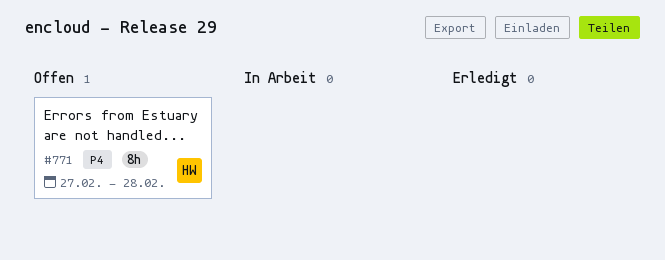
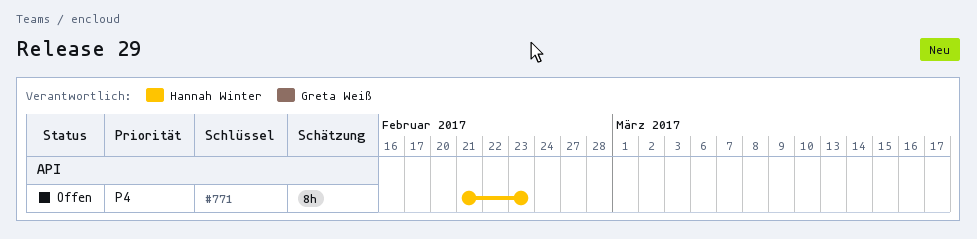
#771, start: Feb 27 -> Feb 21
#771, due: Feb 28 -> Feb 23

